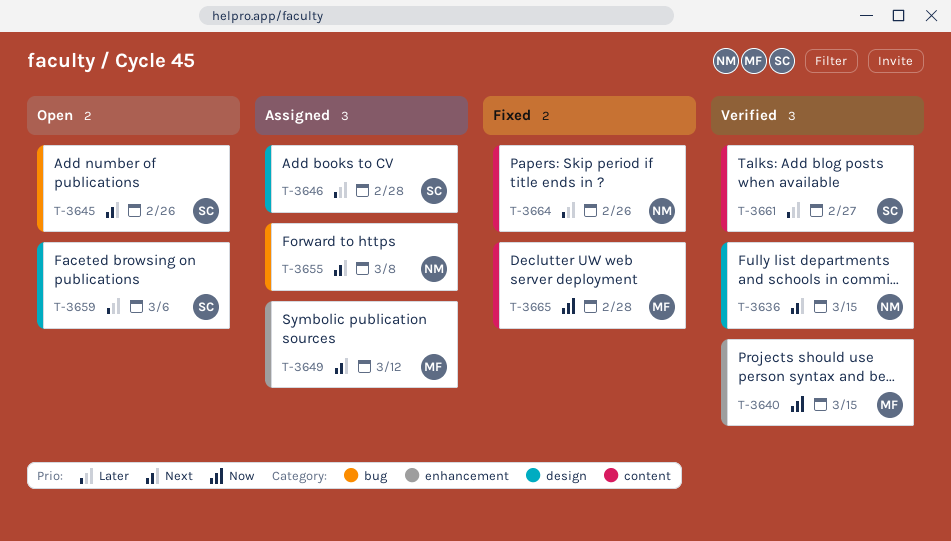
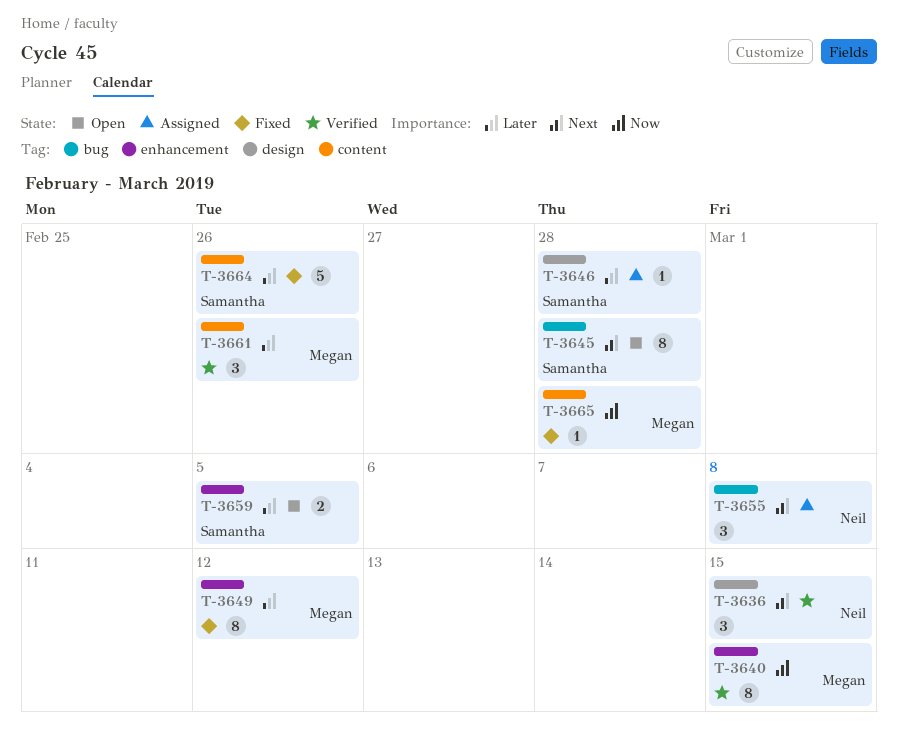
T-3645, due: Feb 26 -> Feb 28
T-3649, status: Assigned -> Fixed
T-3649, priority: Next -> Later
T-3659, label: design -> enhancement
T-3659, due: Mar 6 -> Mar 5
T-3661, owner: Samantha -> Megan
T-3661, due: Feb 27 -> Feb 26
T-3664, owner: Neil -> Samantha

